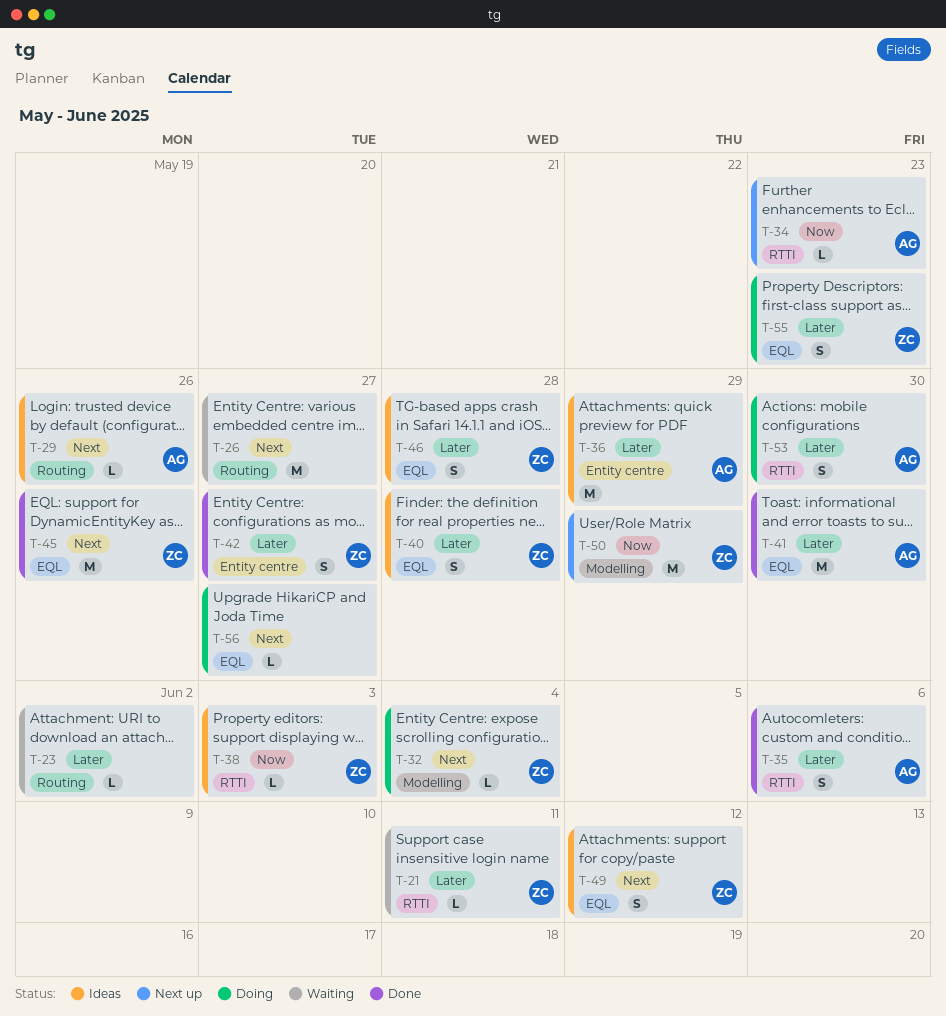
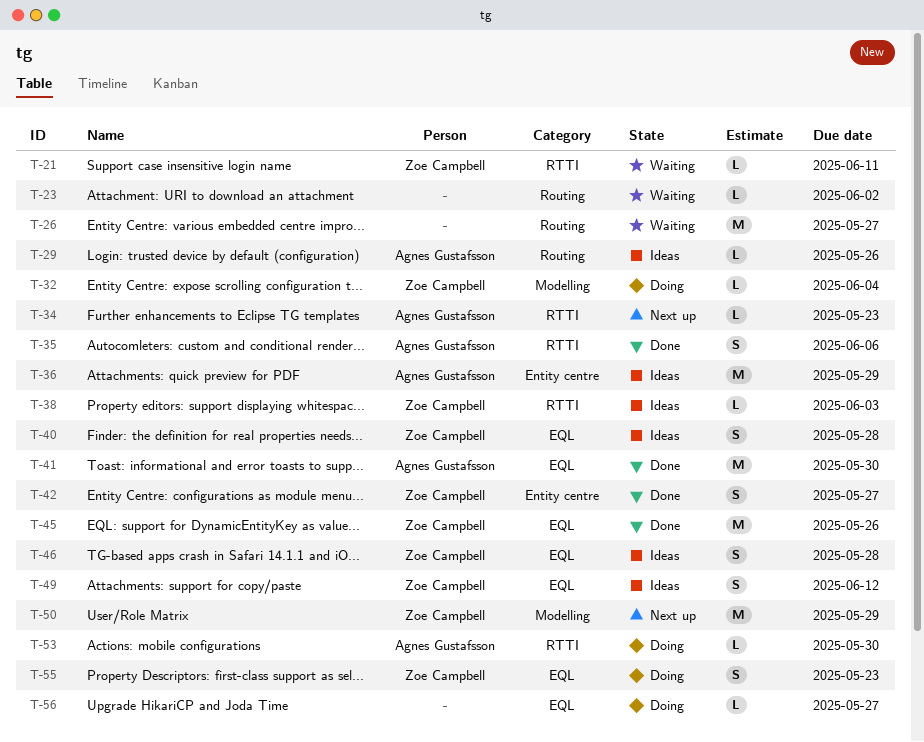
T-53, estimate: S -> L

